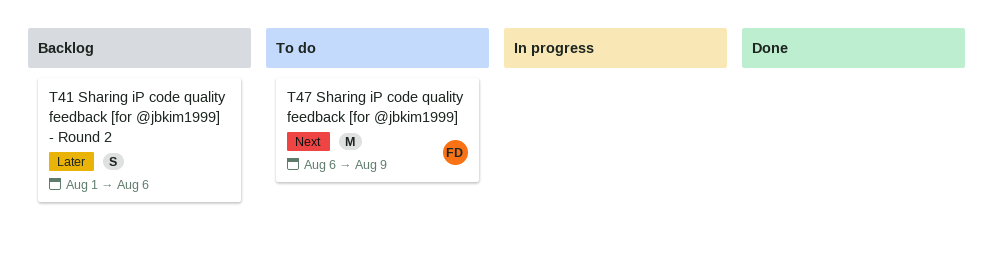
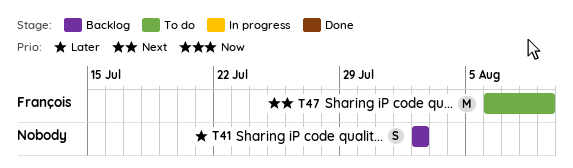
T41, start: Aug 1 -> Aug 2
T41, due: Aug 6 -> Aug 2

